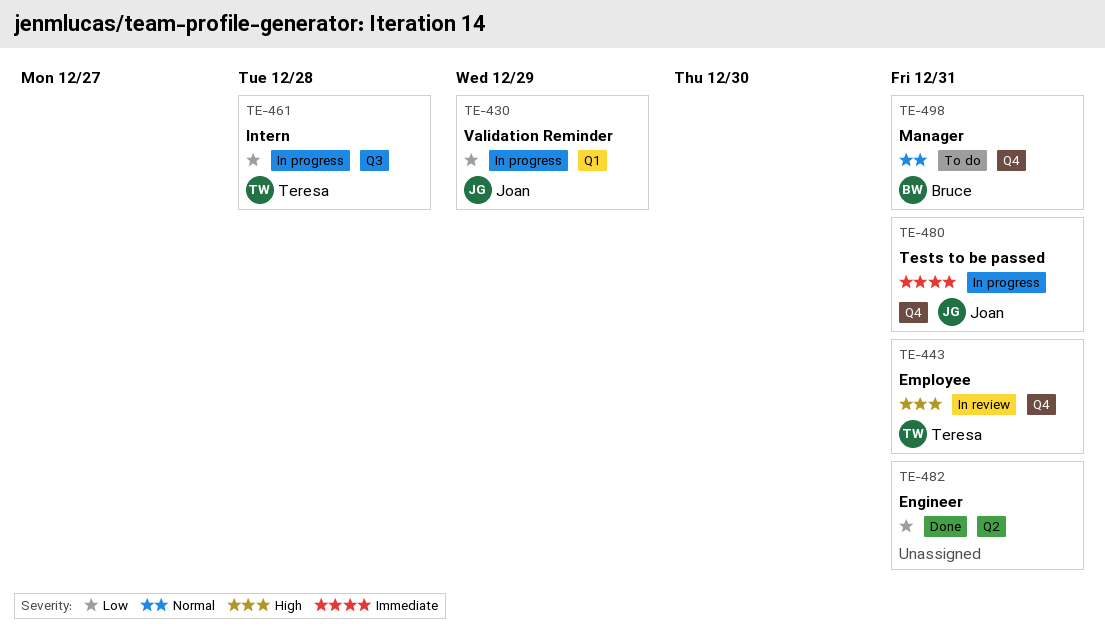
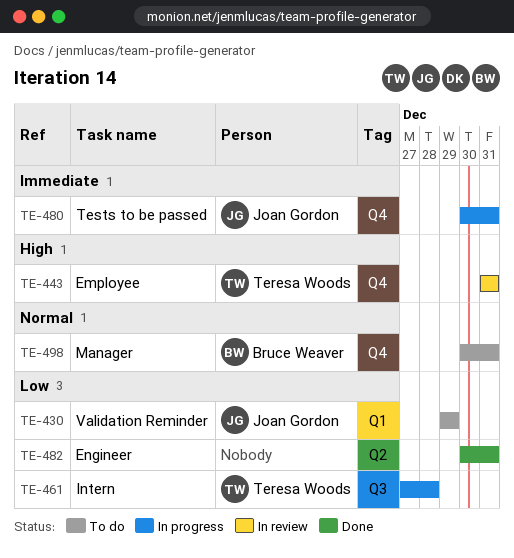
TE-430, status: In progress -> To do

